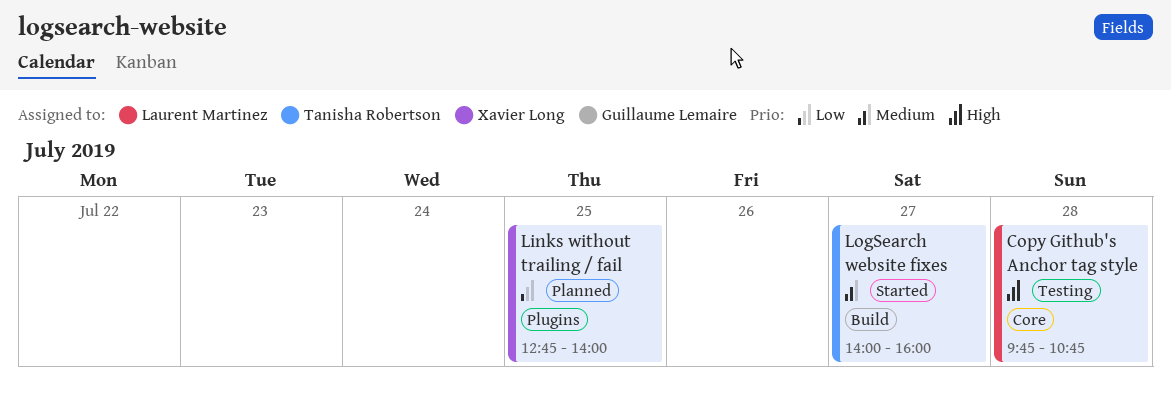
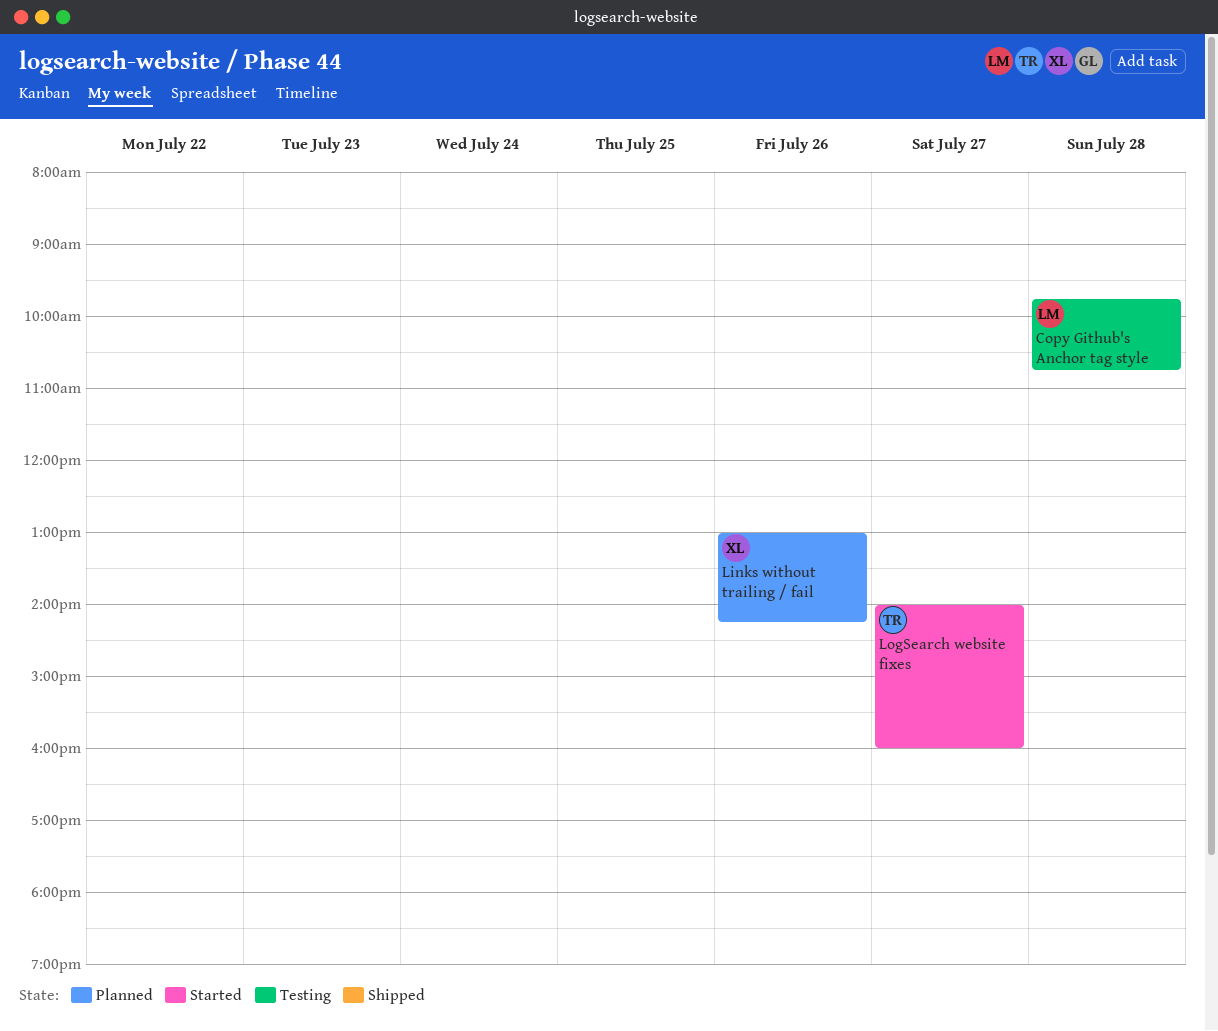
Links without trailing / fail, day: Jul 25 -> Jul 26
Links without trailing / fail, begins: 12:45 -> 13:00
Links without trailing / fail, ends: 14:00 -> 14:15

